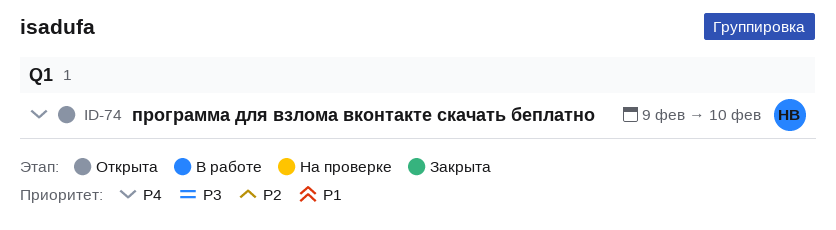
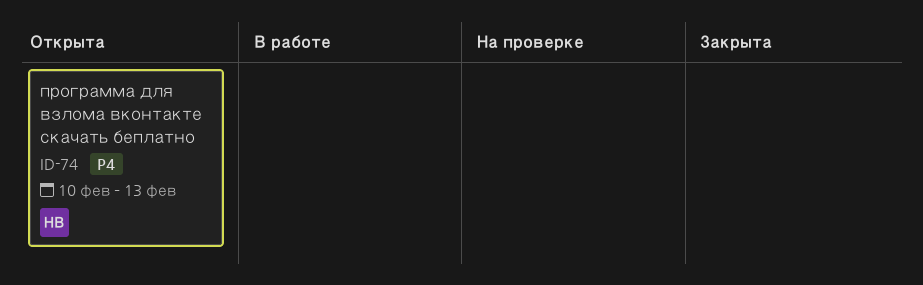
ID-74, start: Feb 9 -> Feb 10
ID-74, due: Feb 10 -> Feb 13

